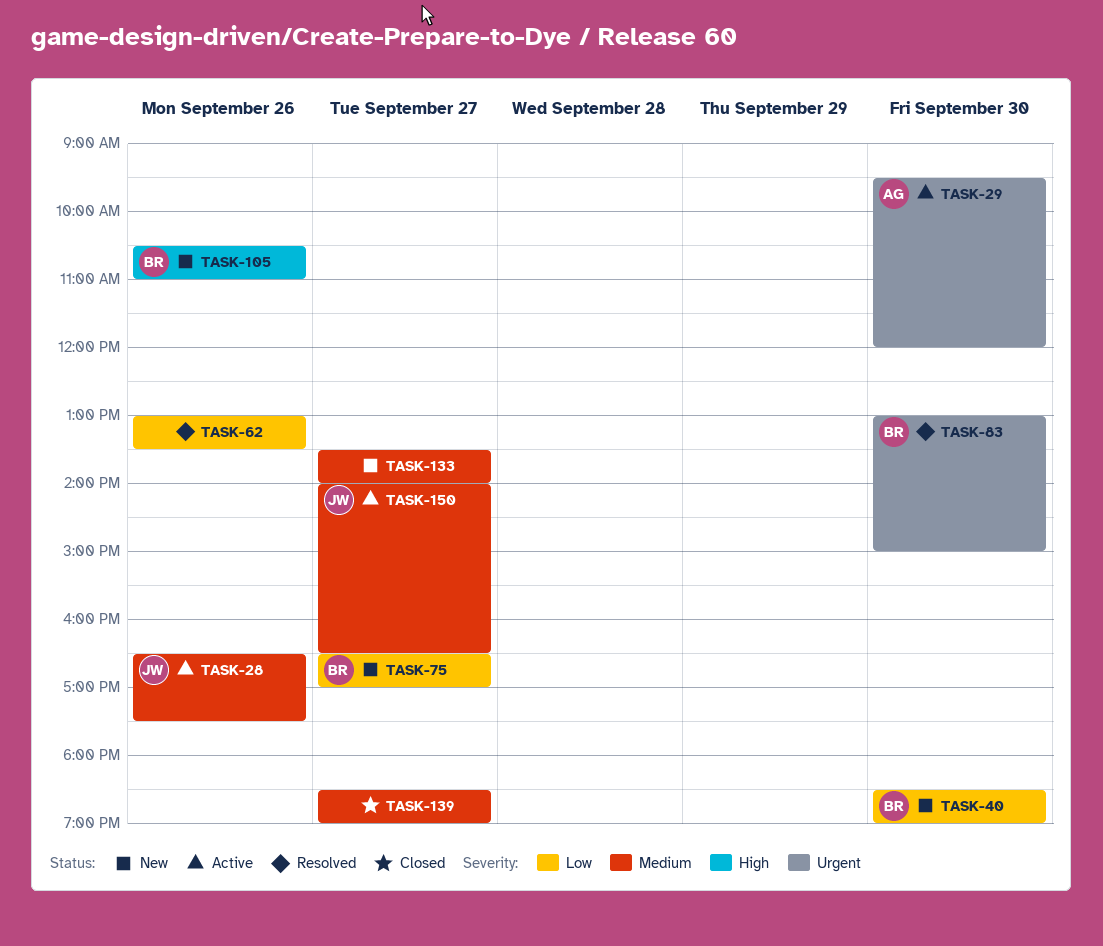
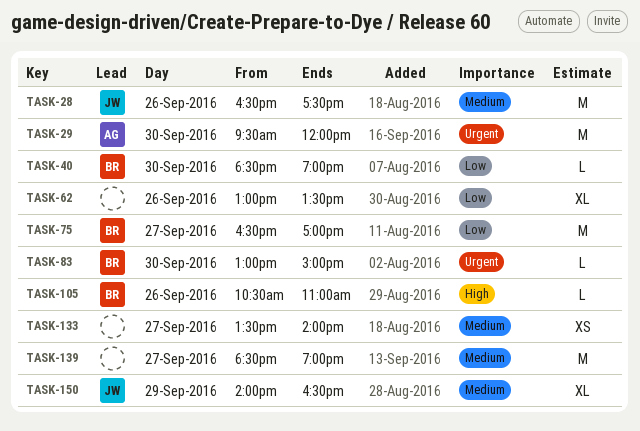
TASK-150, day: Sep 27 -> Sep 29

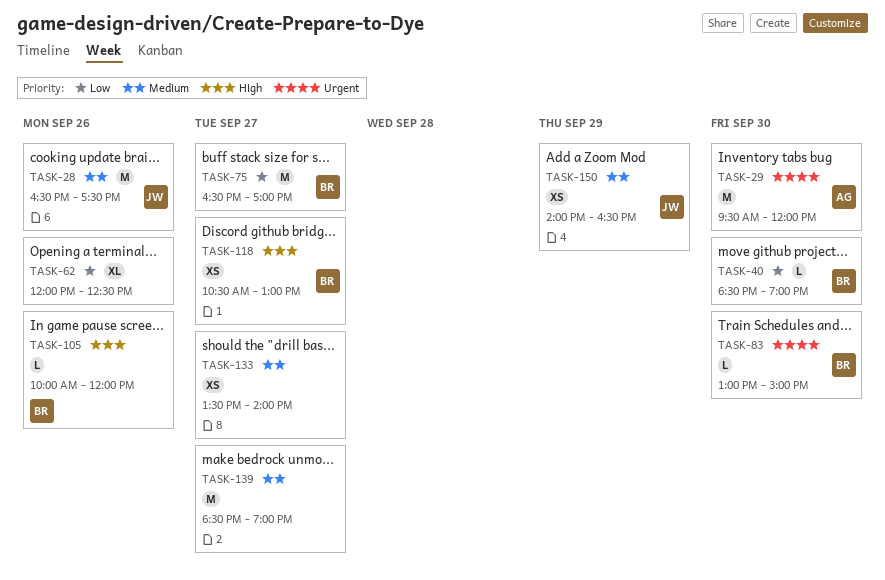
TASK-62, begins: 13:00 -> 12:00
TASK-62, ends: 13:30 -> 12:30
TASK-105, begins: 10:30 -> 10:00
TASK-105, ends: 11:00 -> 12:00
TASK-118: none -> present
TASK-150, estimate: XL -> XS

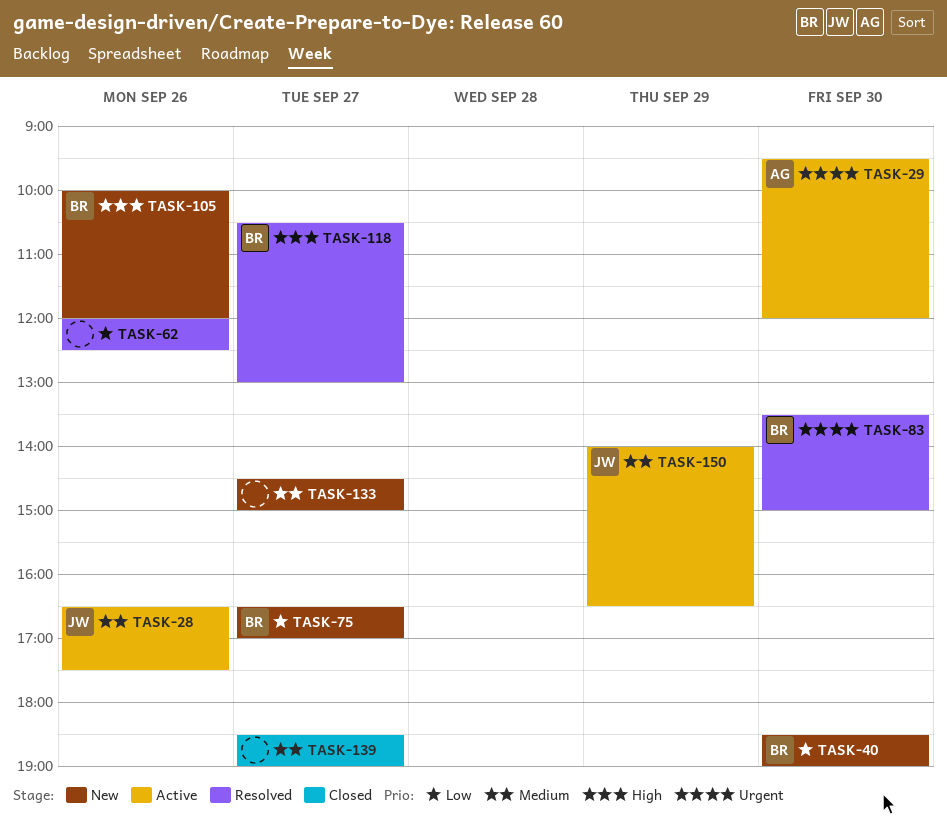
TASK-83, begins: 13:00 -> 13:30
TASK-133, begins: 13:30 -> 14:30
TASK-133, ends: 14:00 -> 15:00

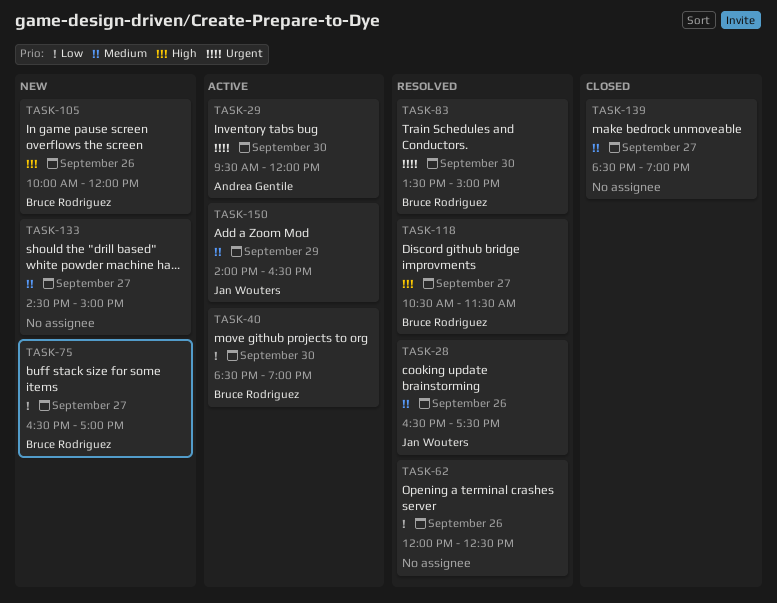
TASK-28, status: Active -> Resolved
TASK-40, status: New -> Active
TASK-118, ends: 13:00 -> 11:30

